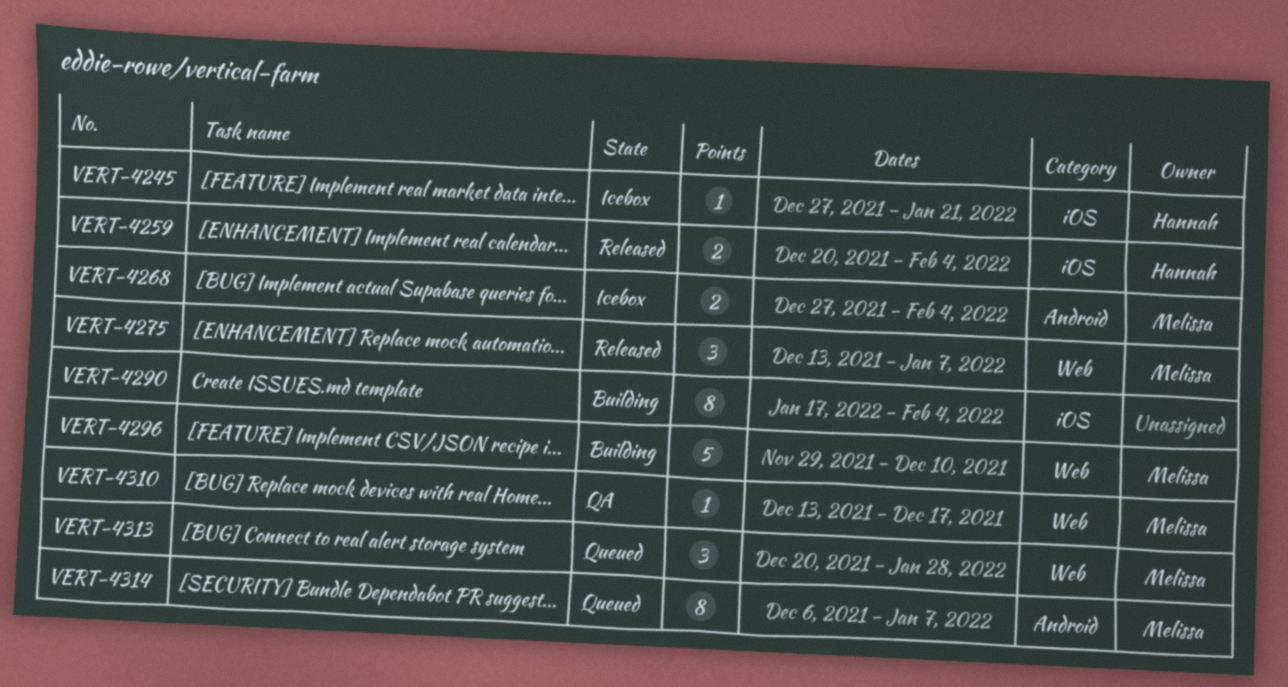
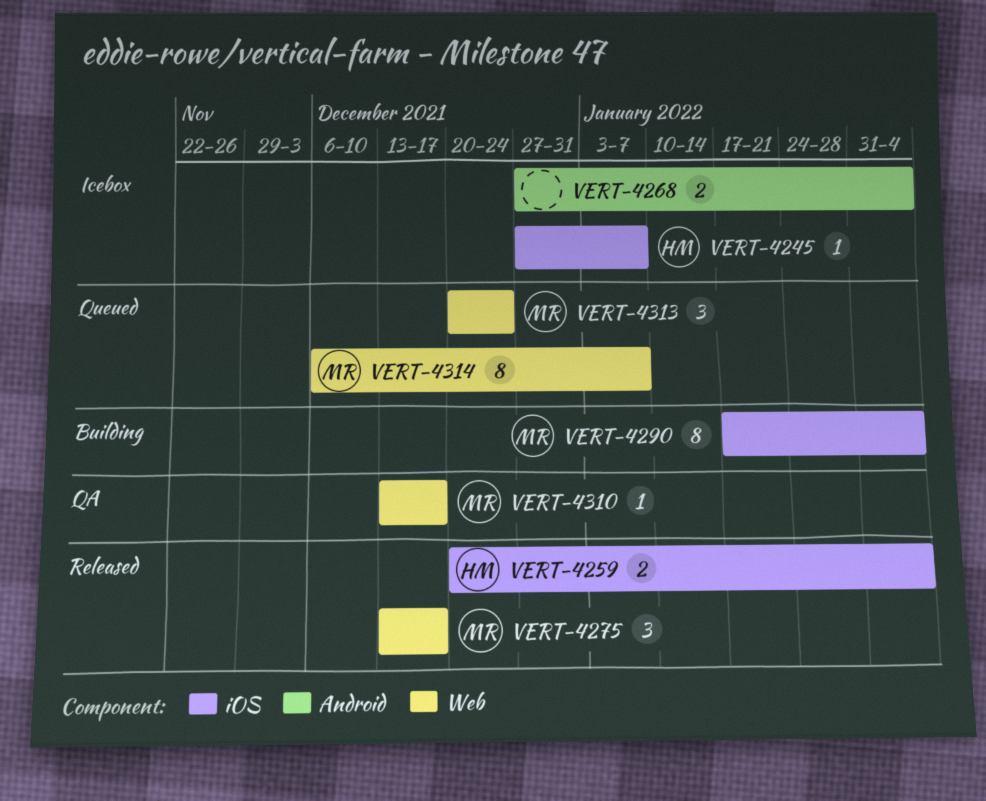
VERT-4245, due: Jan 21 -> Jan 7
VERT-4268, owner: Melissa -> none
VERT-4275, due: Jan 7 -> Dec 17
VERT-4290, owner: none -> Melissa
VERT-4296: present -> none
VERT-4313, due: Jan 28 -> Dec 24
VERT-4314, label: Android -> Web

